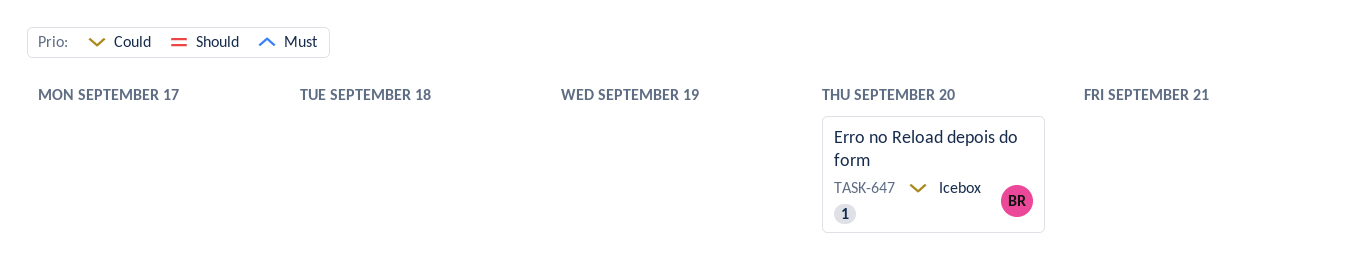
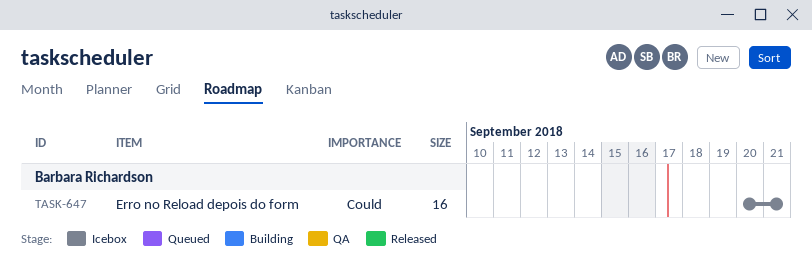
TASK-647, estimate: 1 -> 16
TASK-647, due: Sep 20 -> Sep 21

